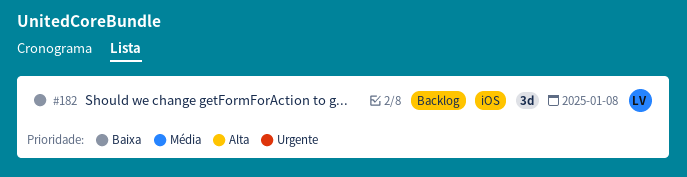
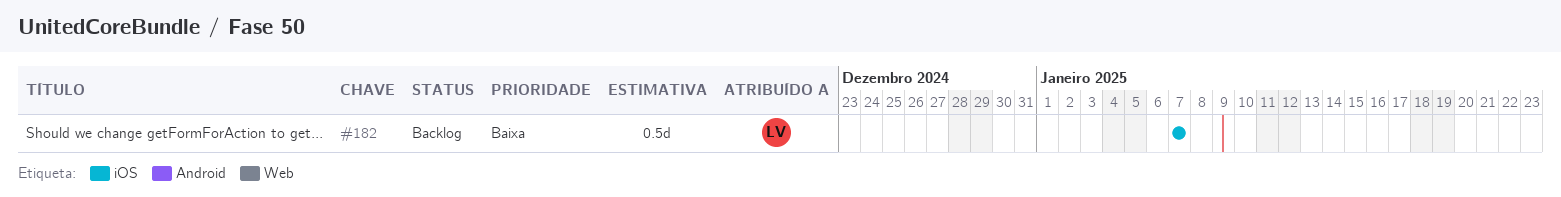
#182, estimate: 3d -> 0.5d
#182, due: Jan 8 -> Jan 7

